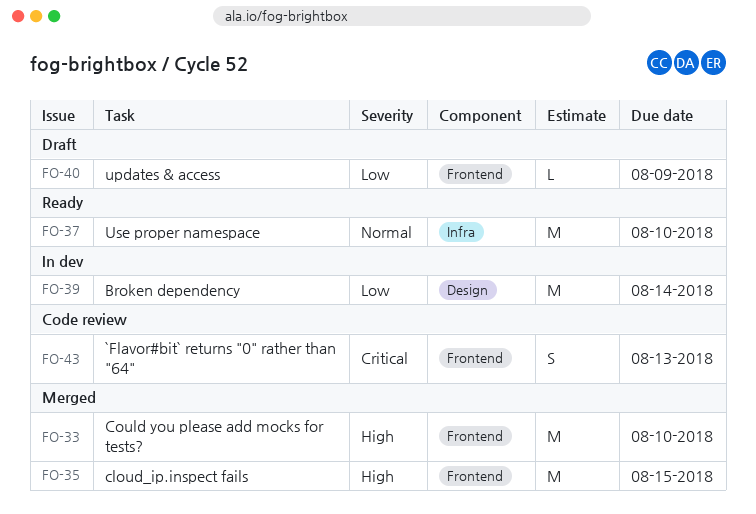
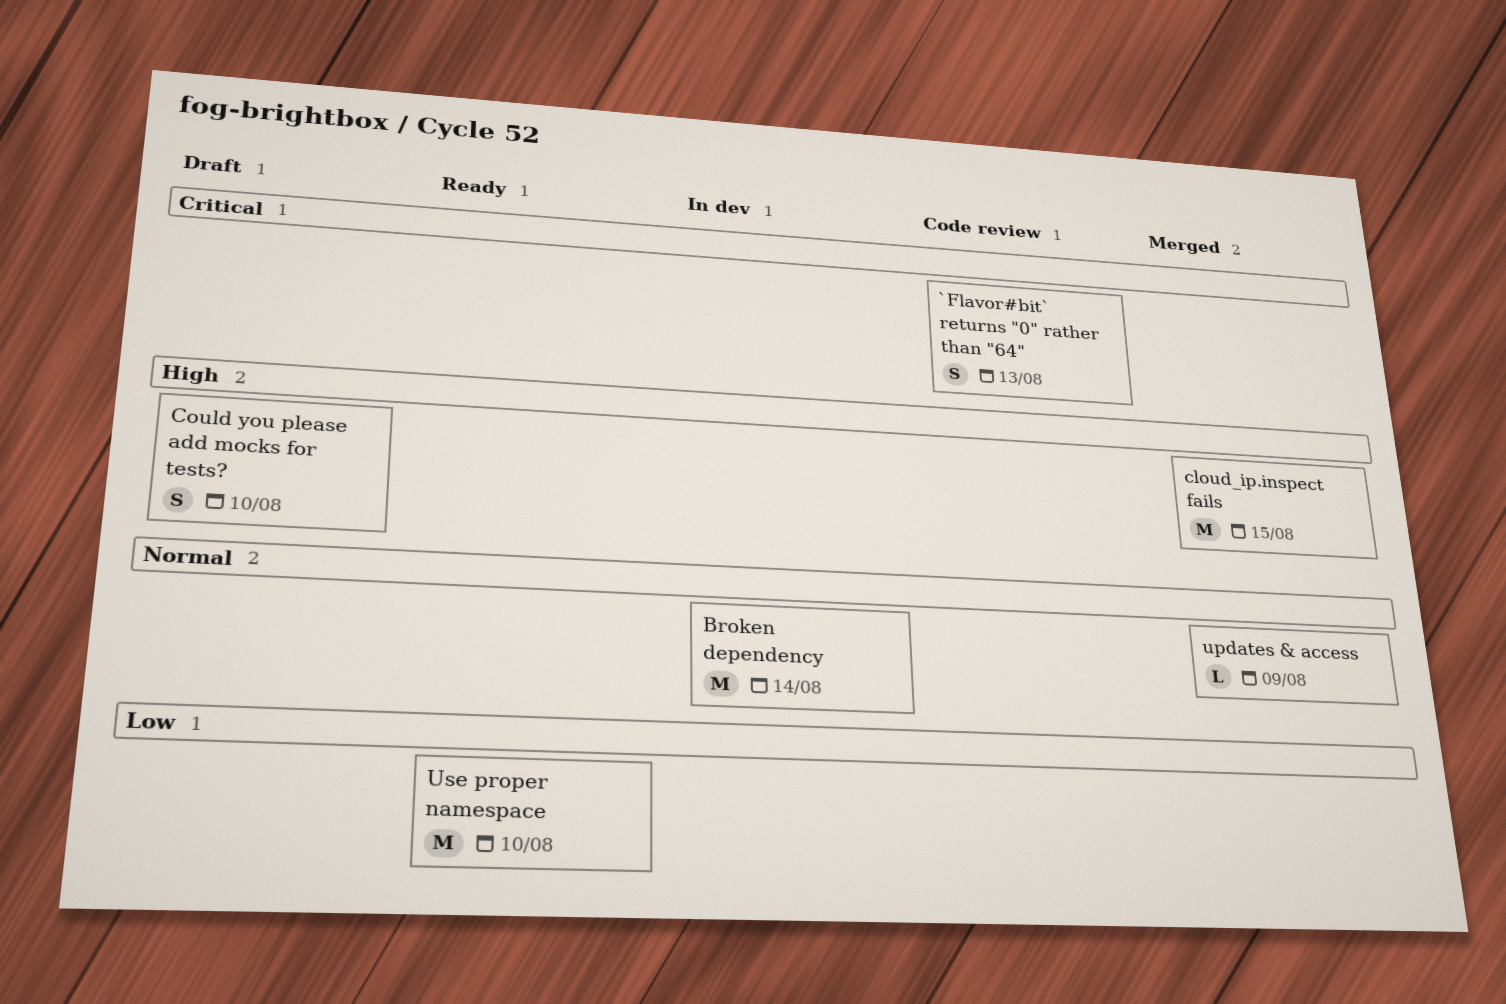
Broken dependency, priority: Low -> Normal
Could you please add mocks for tests?, status: Merged -> Draft
Could you please add mocks for tests?, estimate: M -> S
updates & access, status: Draft -> Merged
updates & access, priority: Low -> Normal
Use proper namespace, priority: Normal -> Low

